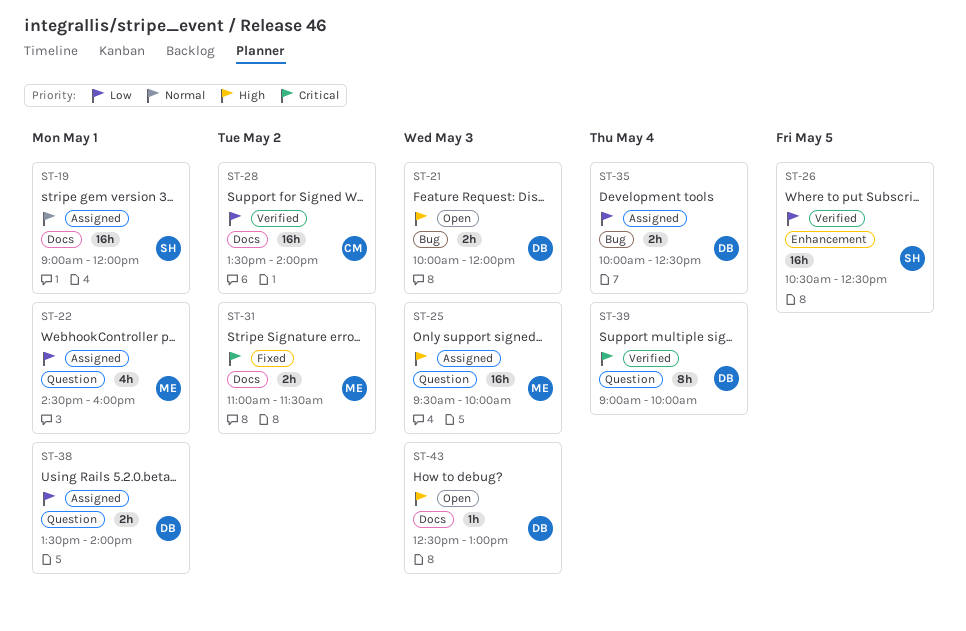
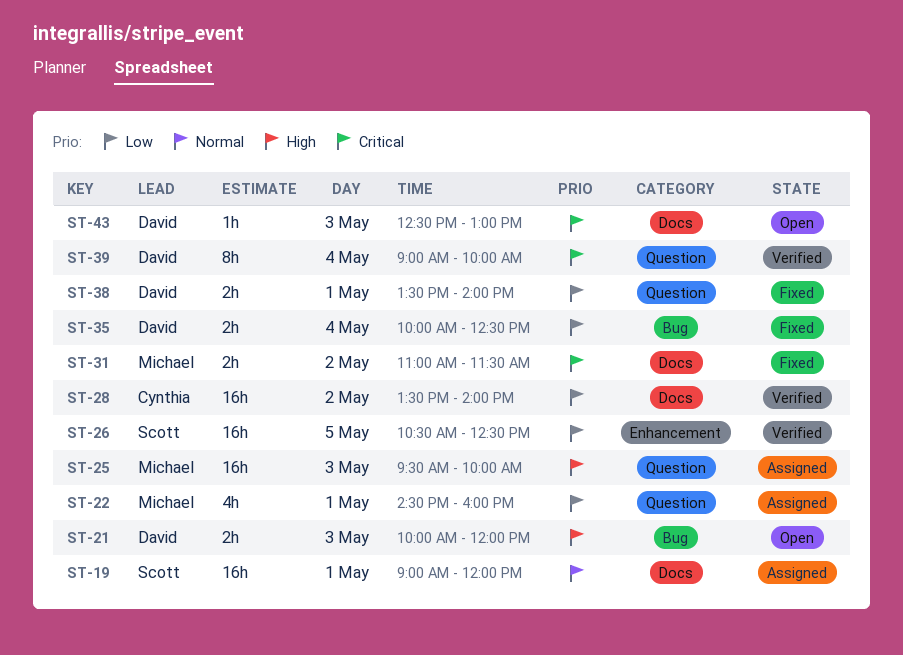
ST-35, status: Assigned -> Fixed
ST-38, status: Assigned -> Fixed
ST-43, priority: High -> Critical

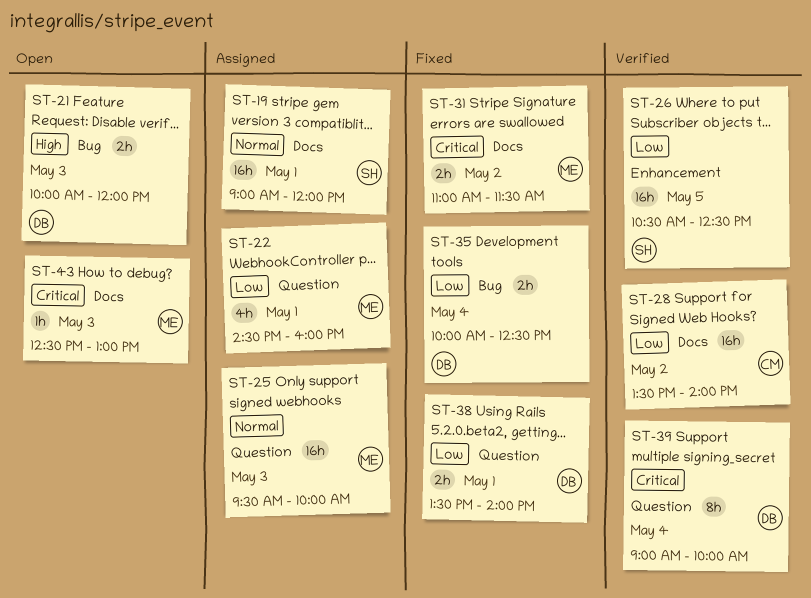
ST-25, priority: High -> Normal
ST-43, owner: David -> Michael

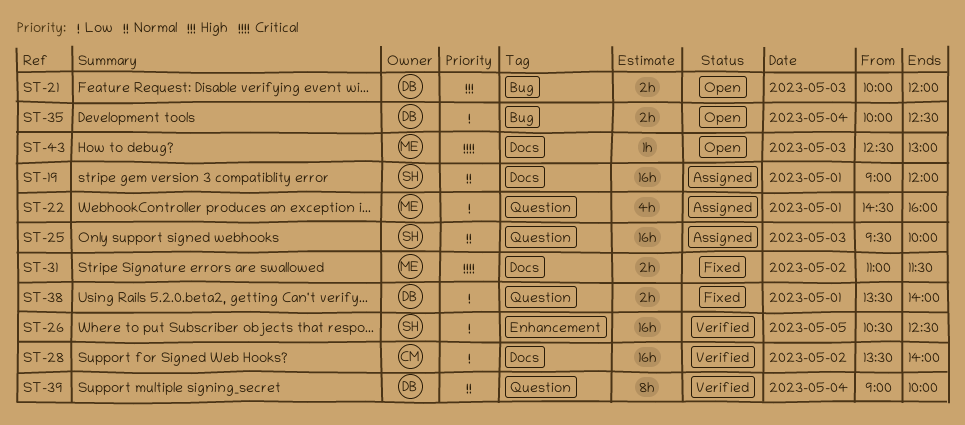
ST-25, owner: ME -> SH
ST-35, status: Fixed -> Open
ST-39, priority: Critical -> Normal

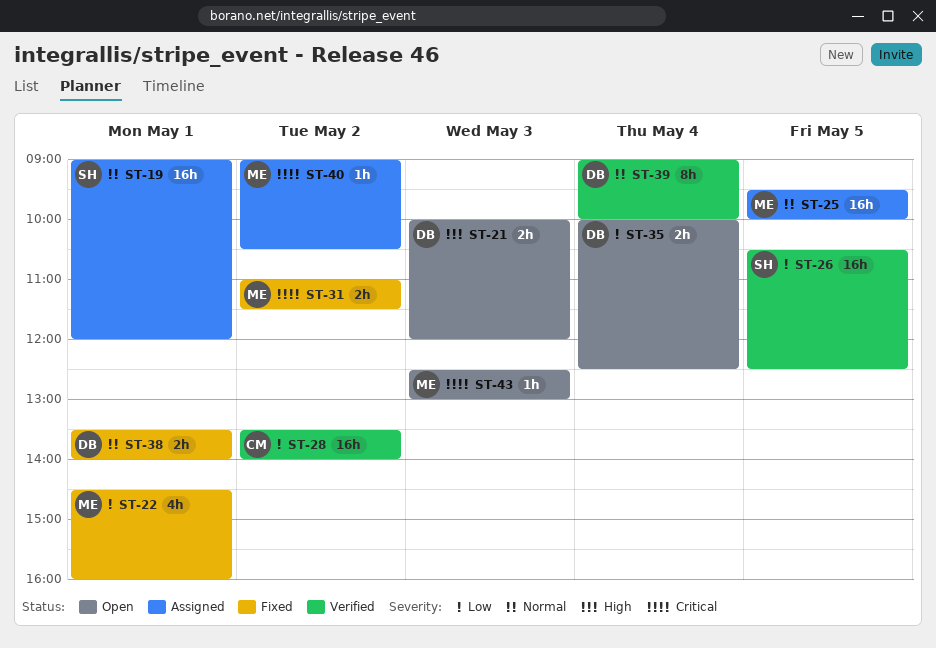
ST-22, status: Assigned -> Fixed
ST-25, owner: SH -> ME
ST-25, day: May 3 -> May 5
ST-38, priority: Low -> Normal
ST-40: none -> present

